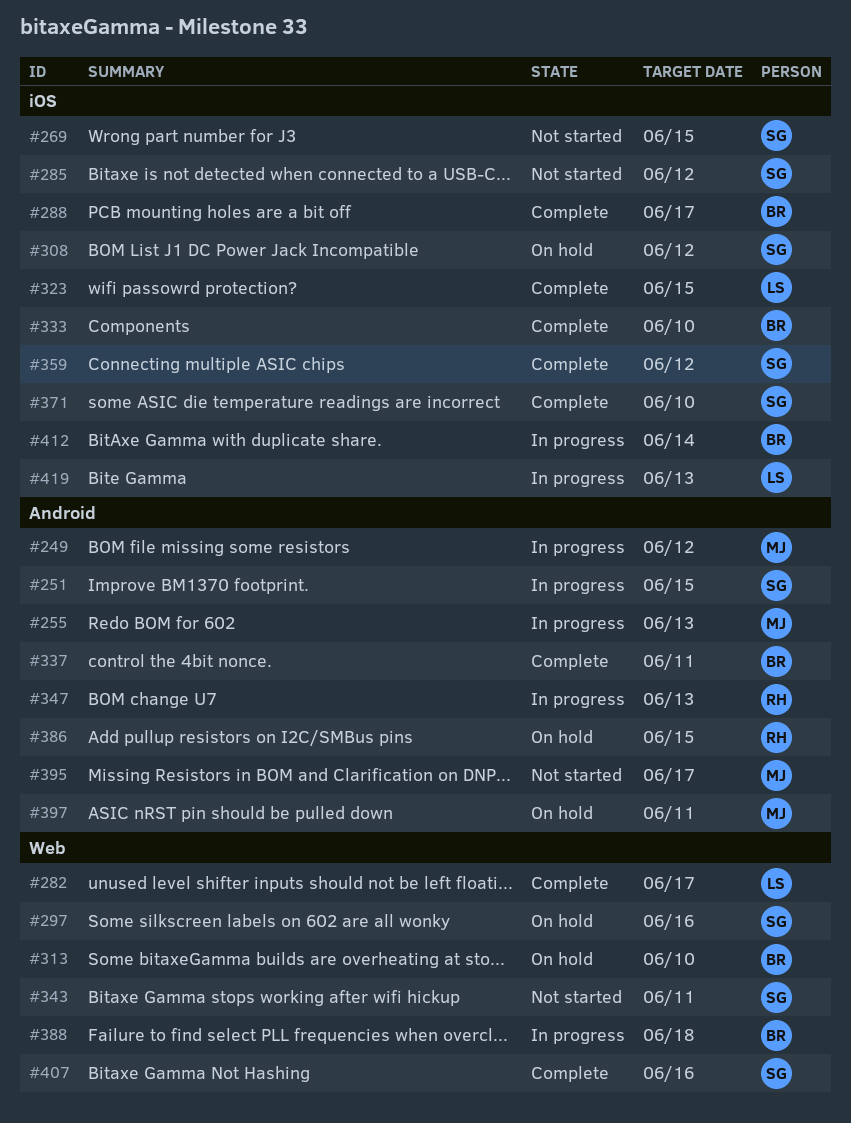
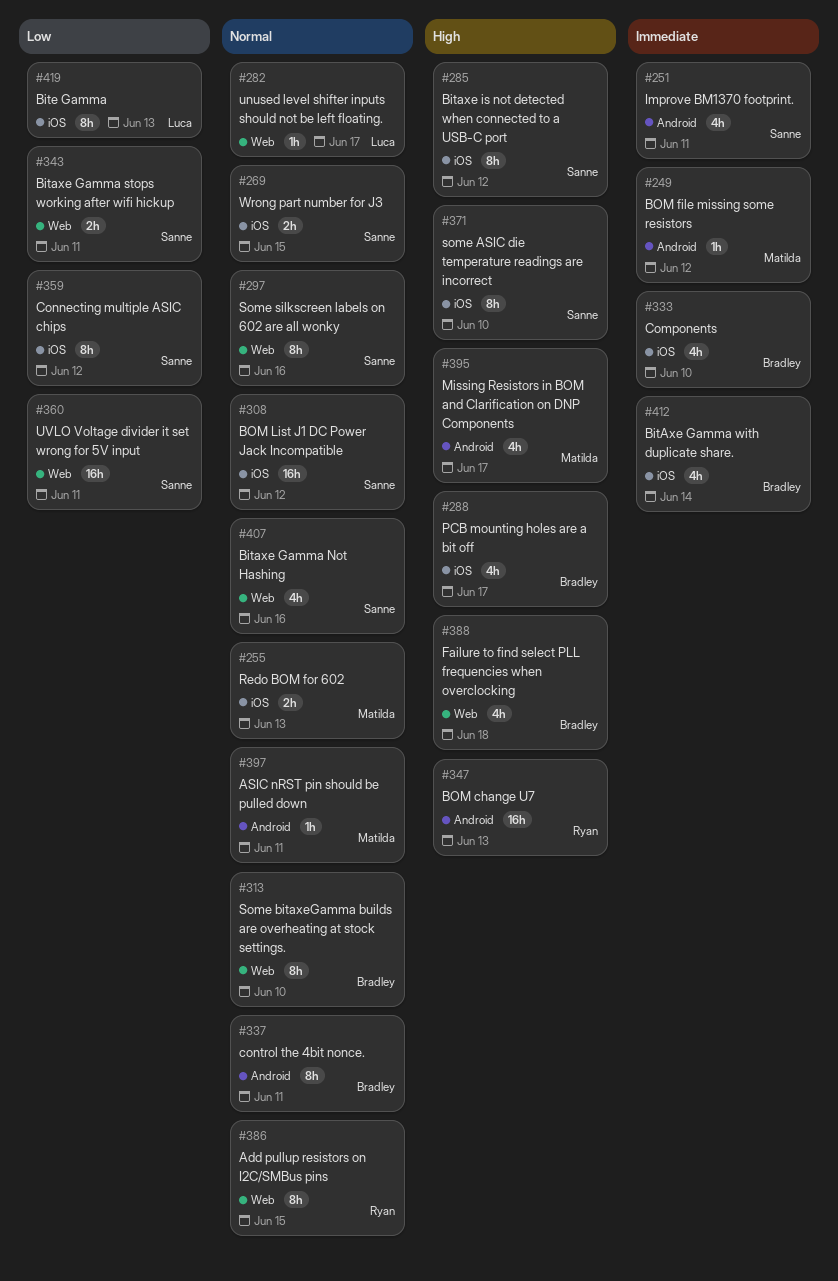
#251, due: Jun 15 -> Jun 11
#255, label: Android -> iOS
#323: present -> none
#360: none -> present
#386, label: Android -> Web

